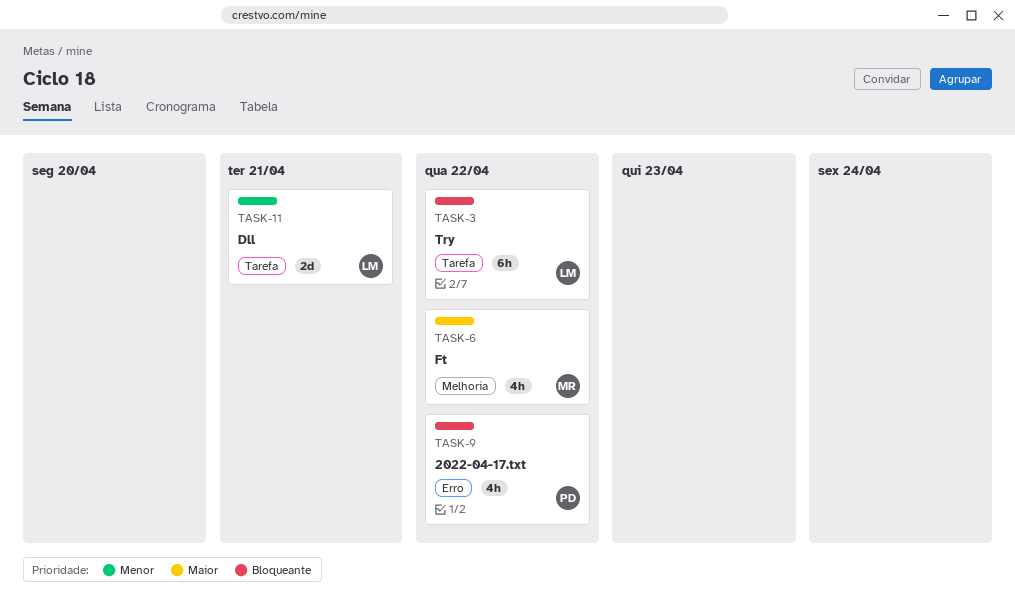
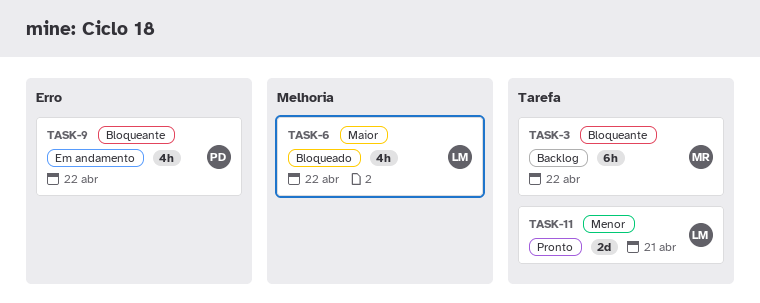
TASK-3, owner: LM -> MR
TASK-6, owner: MR -> LM

